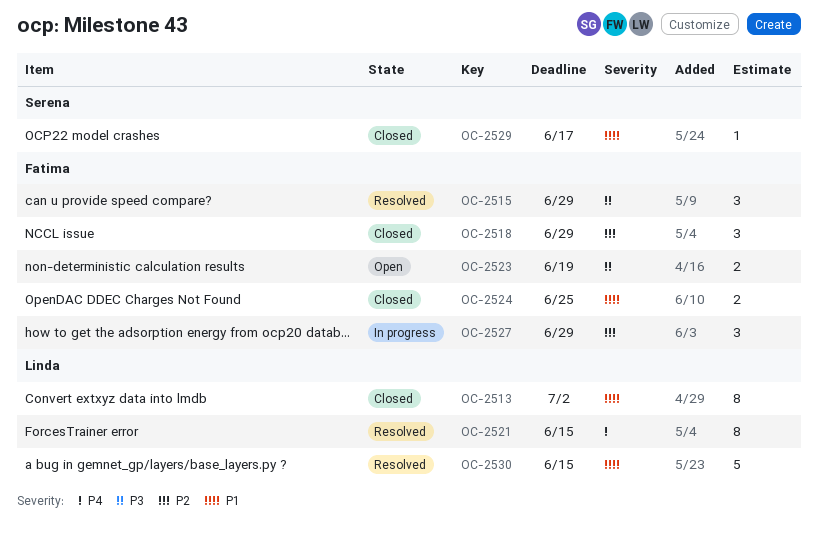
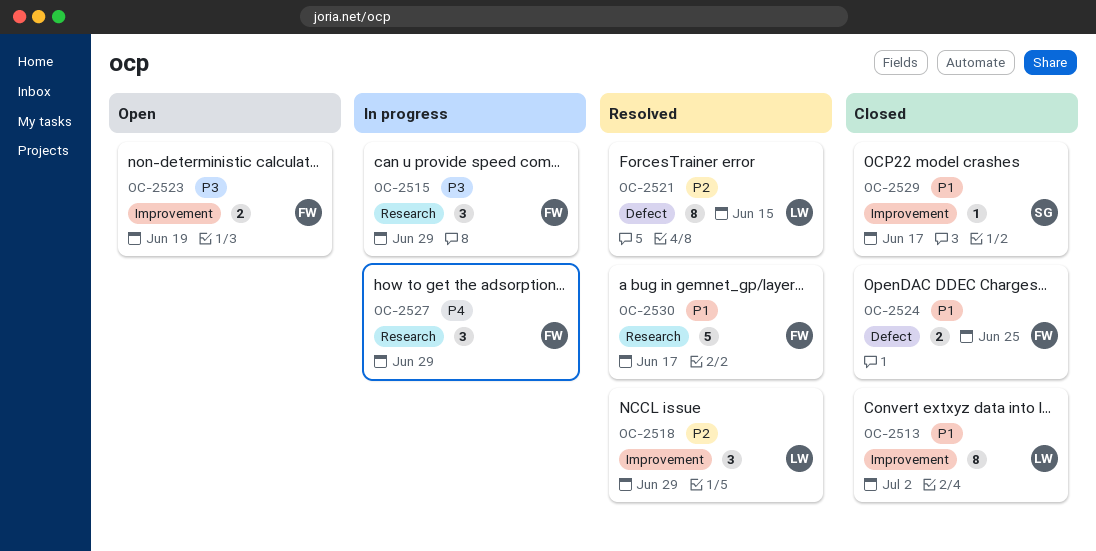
OC-2515, status: Resolved -> In progress
OC-2518, status: Closed -> Resolved
OC-2518, owner: Fatima -> Linda
OC-2521, priority: P4 -> P2
OC-2527, priority: P2 -> P4
OC-2530, owner: Linda -> Fatima
OC-2530, due: Jun 15 -> Jun 17

